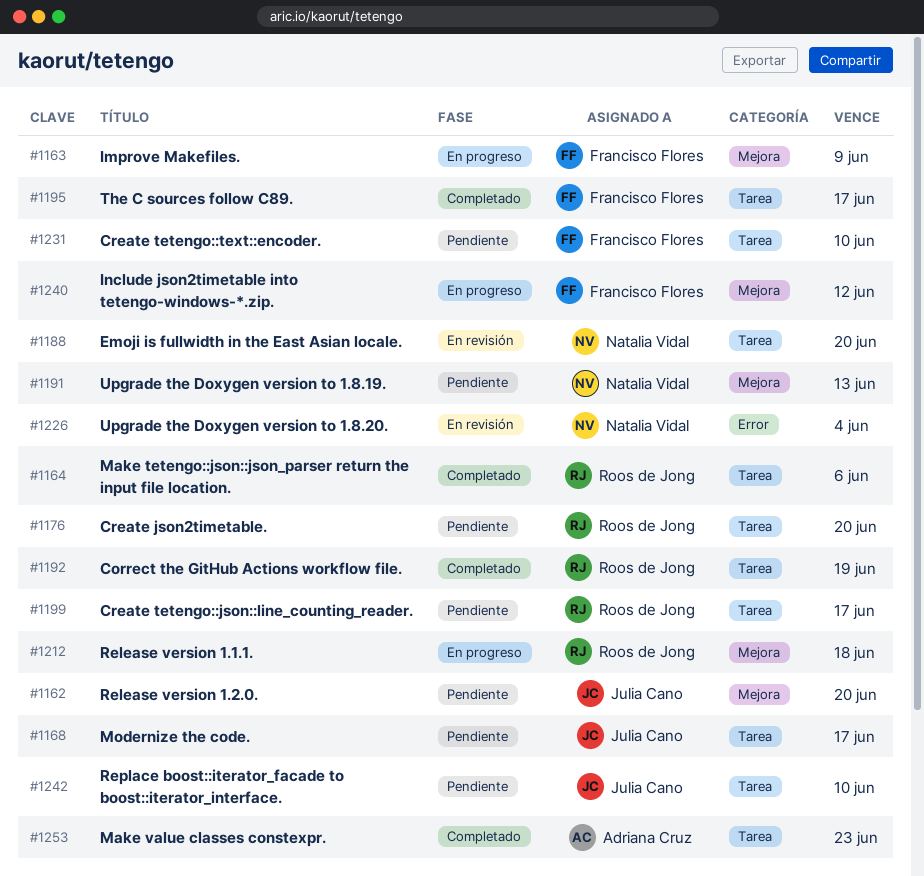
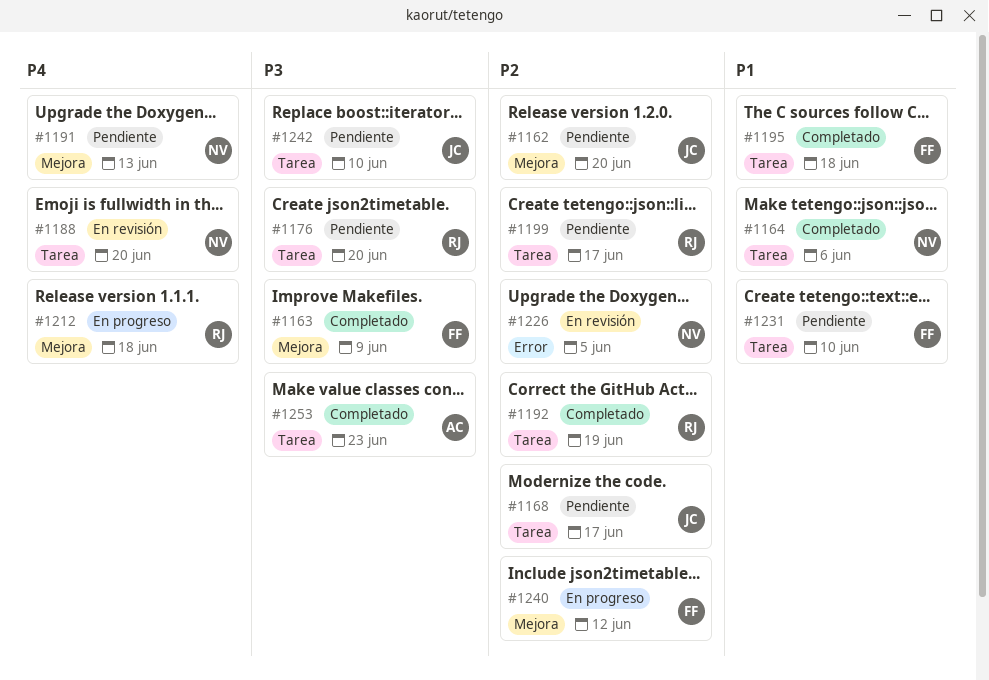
#1163, status: En progreso -> Completado
#1164, owner: Roos de Jong -> Natalia Vidal
#1195, due: Jun 17 -> Jun 18
#1226, due: Jun 4 -> Jun 5

